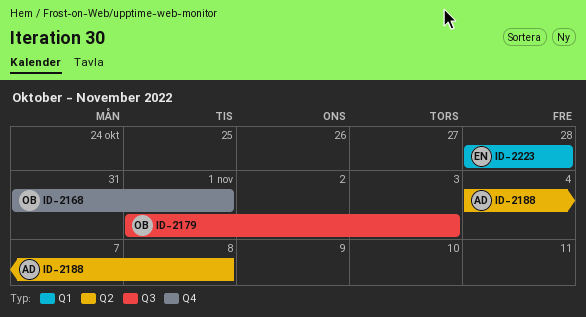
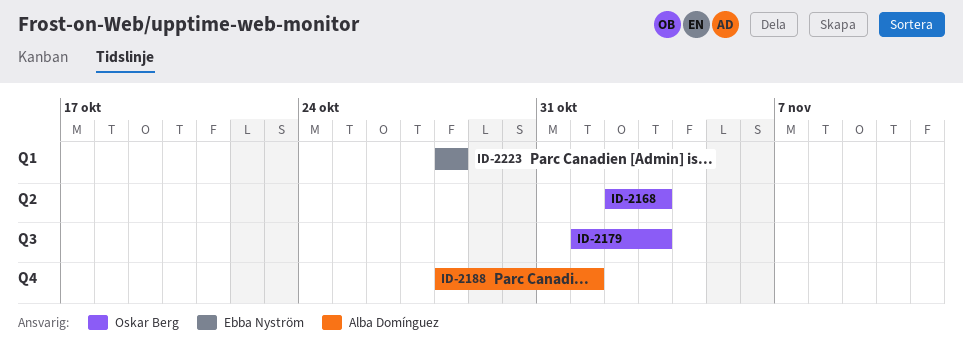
ID-2168, label: Q4 -> Q2
ID-2168, start: Oct 31 -> Nov 2
ID-2168, due: Nov 1 -> Nov 3
ID-2188, label: Q2 -> Q4
ID-2188, start: Nov 4 -> Oct 28
ID-2188, due: Nov 8 -> Nov 1

